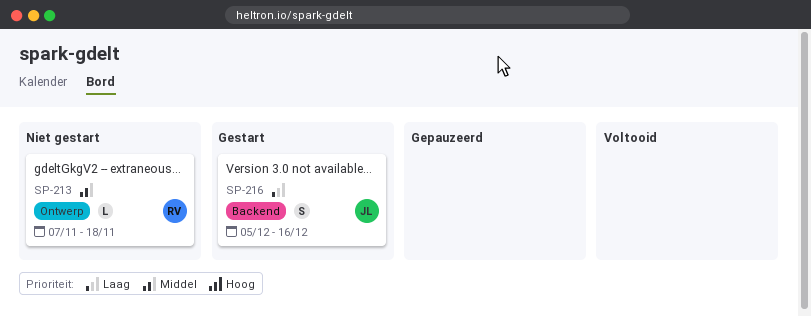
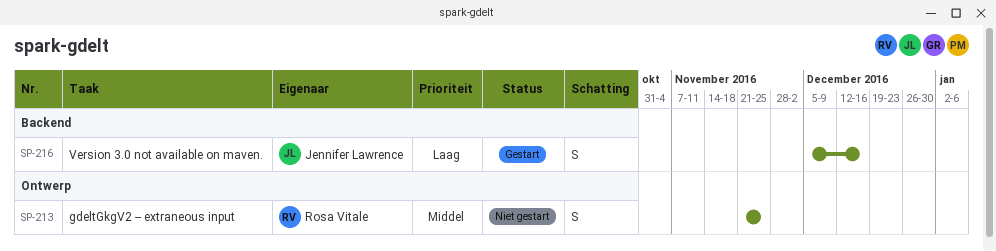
SP-213, estimate: L -> S
SP-213, start: Nov 7 -> Nov 21
SP-213, due: Nov 18 -> Nov 25

